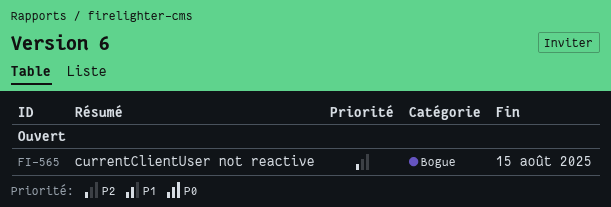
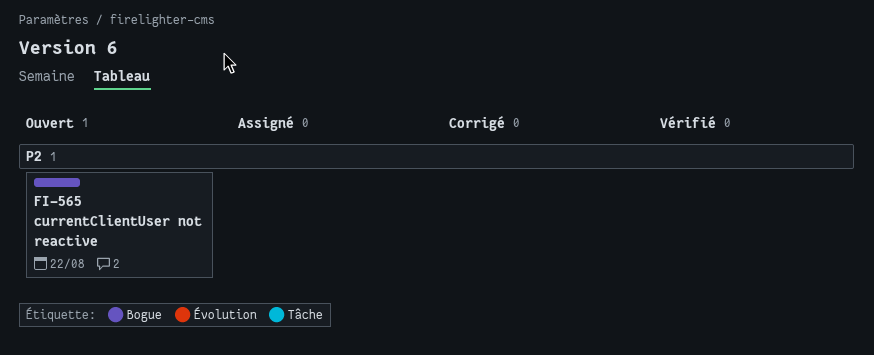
FI-565, due: Aug 15 -> Aug 22

